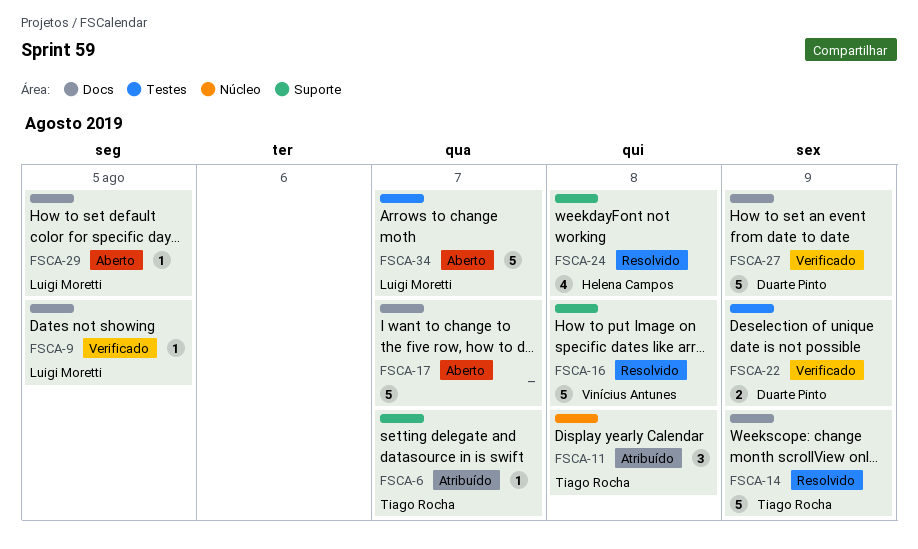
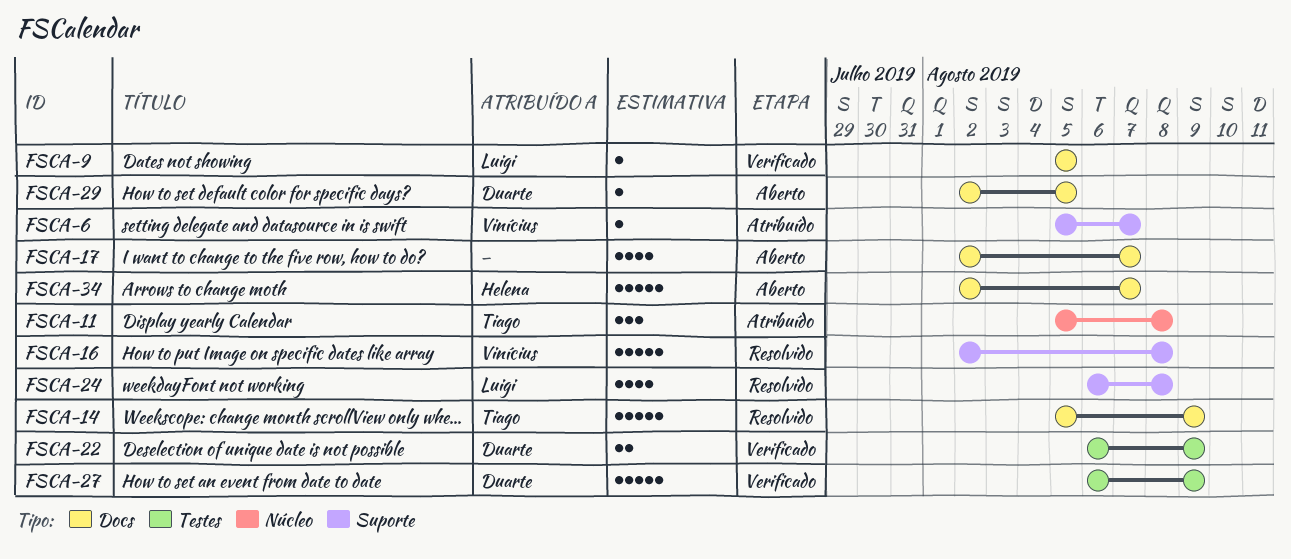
FSCA-6, owner: Tiago Rocha -> Vinícius Antunes
FSCA-17, estimate: 5 -> 4
FSCA-24, owner: Helena Campos -> Luigi Moretti
FSCA-27, label: Docs -> Testes
FSCA-29, owner: Luigi Moretti -> Duarte Pinto
FSCA-34, owner: Luigi Moretti -> Helena Campos
FSCA-34, label: Testes -> Docs

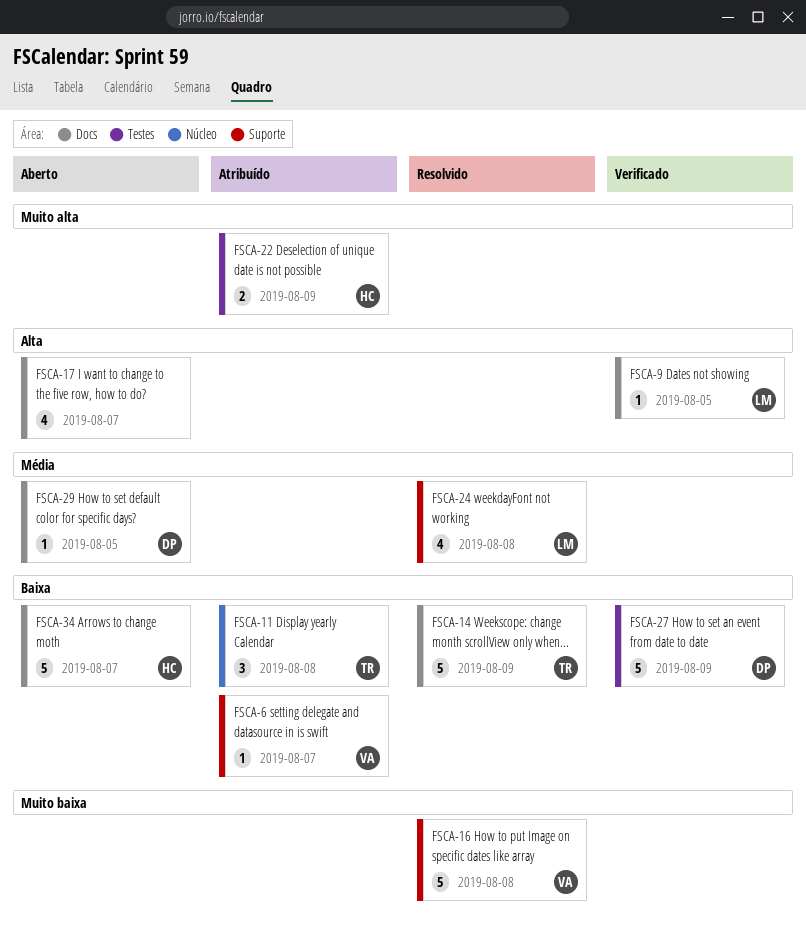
FSCA-22, status: Verificado -> Atribuído
FSCA-22, owner: Duarte -> Helena

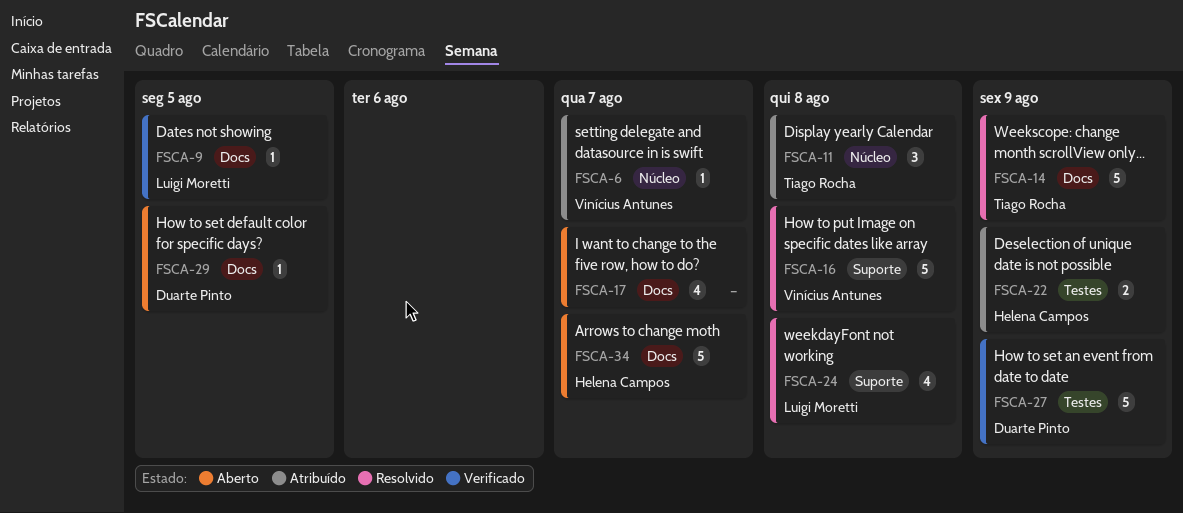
FSCA-6, label: Suporte -> Núcleo

